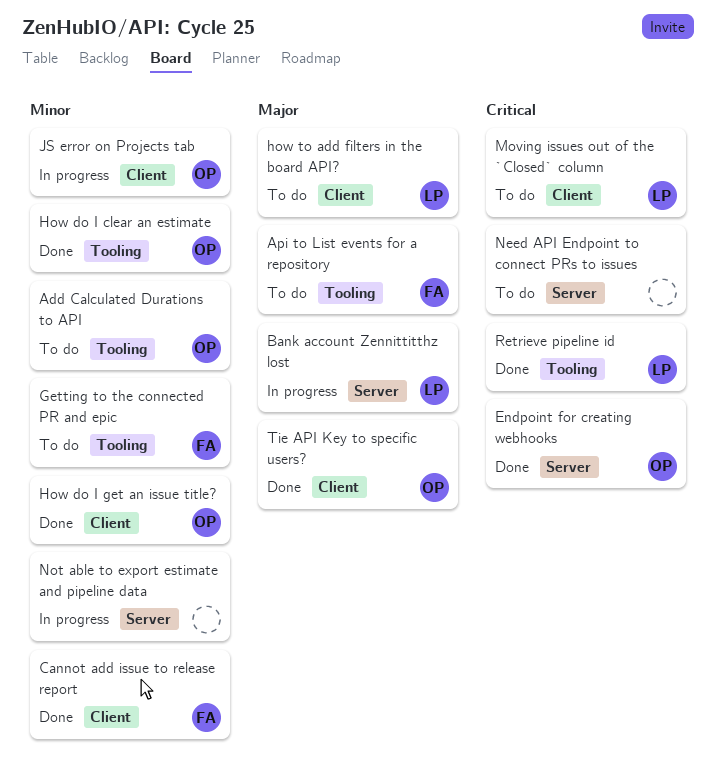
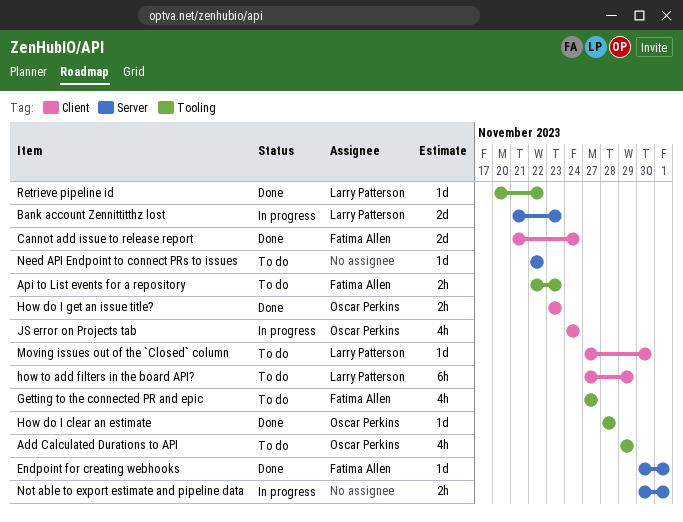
Endpoint for creating webhooks, owner: Oscar Perkins -> Fatima Allen
Tie API Key to specific users?: present -> none

